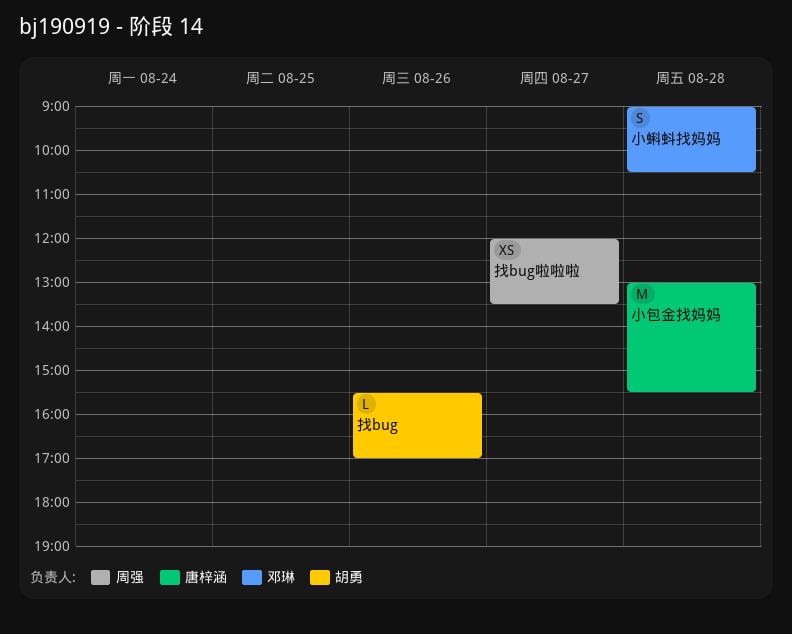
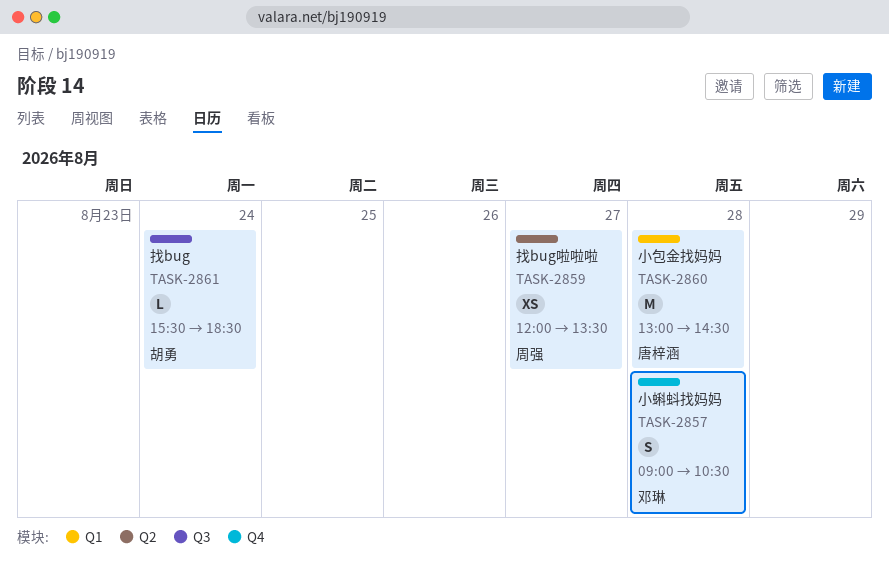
小包金找妈妈, ends: 15:30 -> 14:30
找bug, day: Aug 26 -> Aug 24
找bug, ends: 17:00 -> 18:30

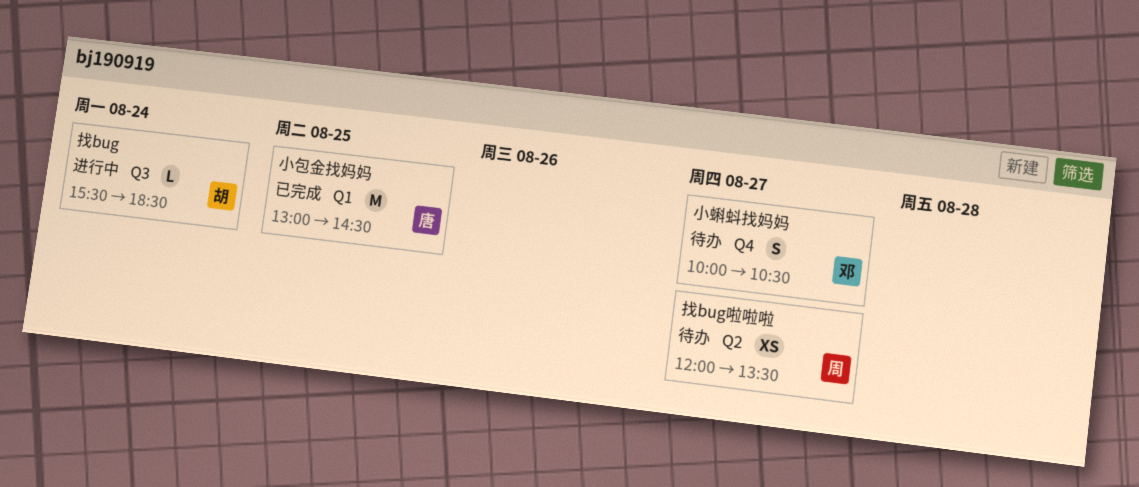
小包金找妈妈, day: Aug 28 -> Aug 25
小蝌蚪找妈妈, day: Aug 28 -> Aug 27
小蝌蚪找妈妈, begins: 09:00 -> 10:00

